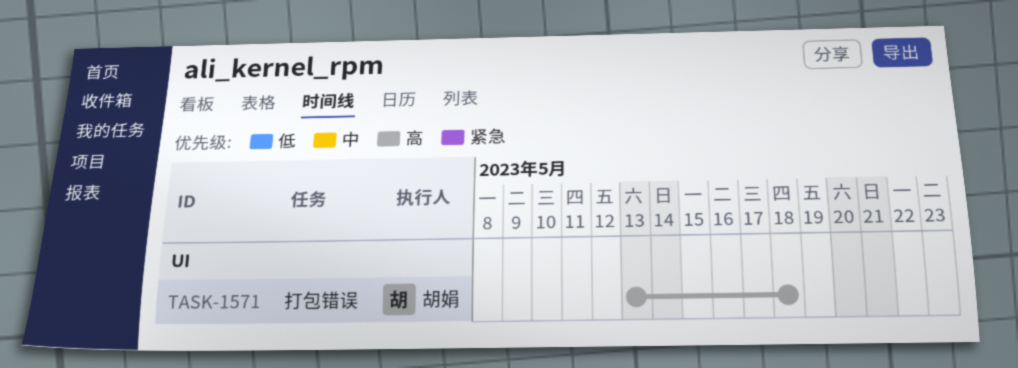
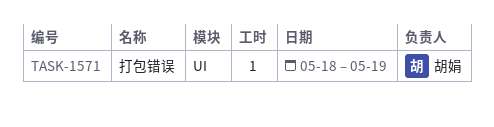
TASK-1571, start: May 13 -> May 18
TASK-1571, due: May 18 -> May 19

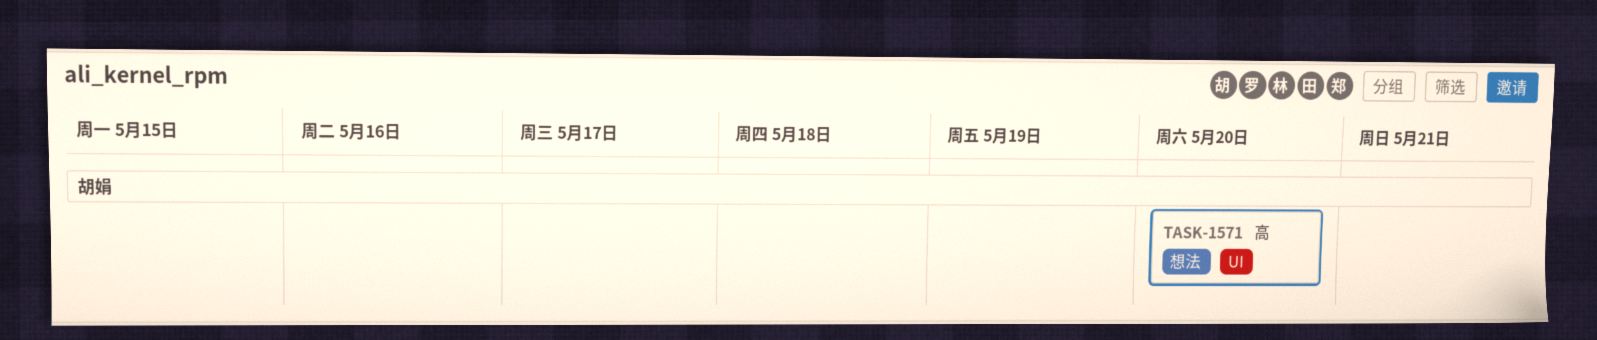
TASK-1571, due: May 19 -> May 20

